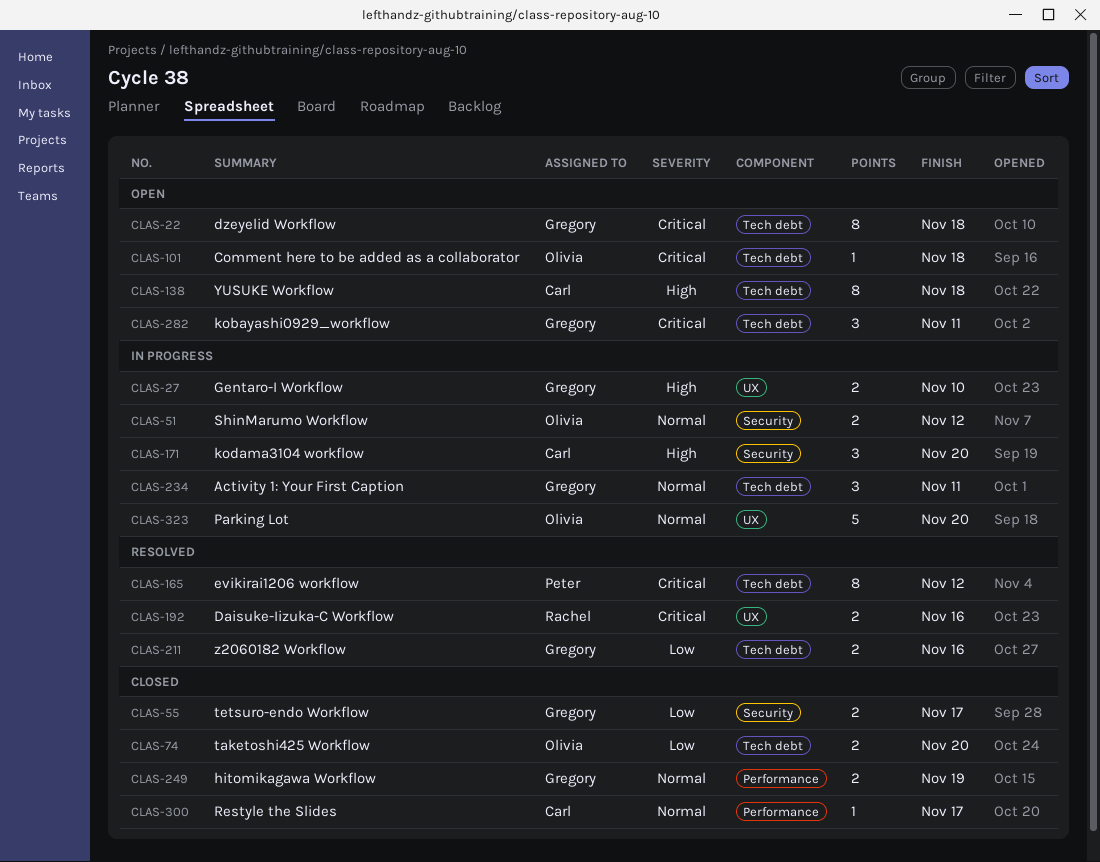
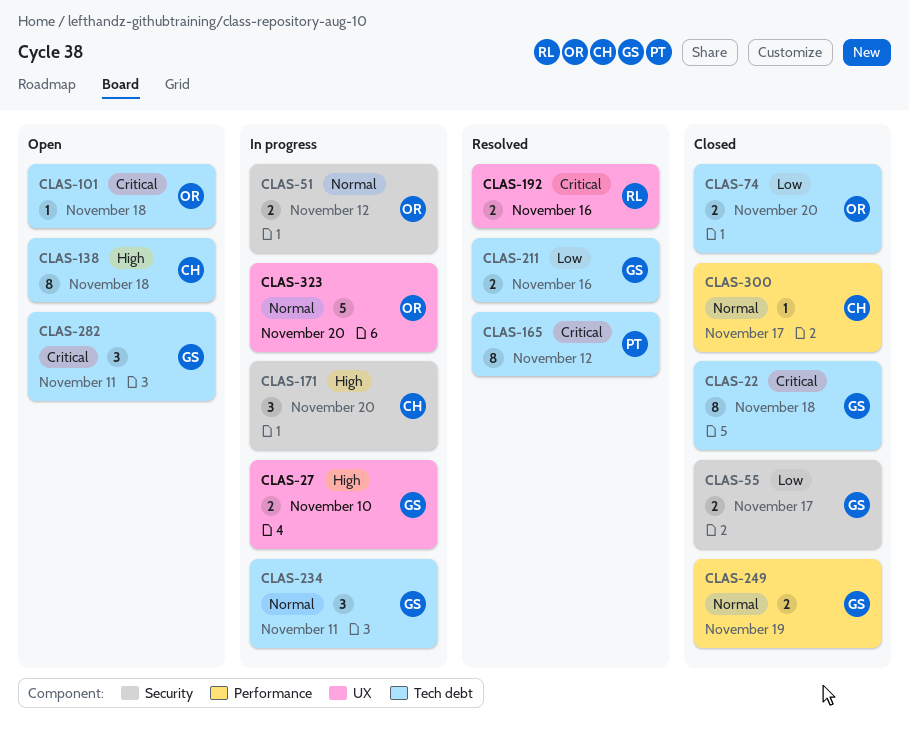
CLAS-22, status: Open -> Closed

